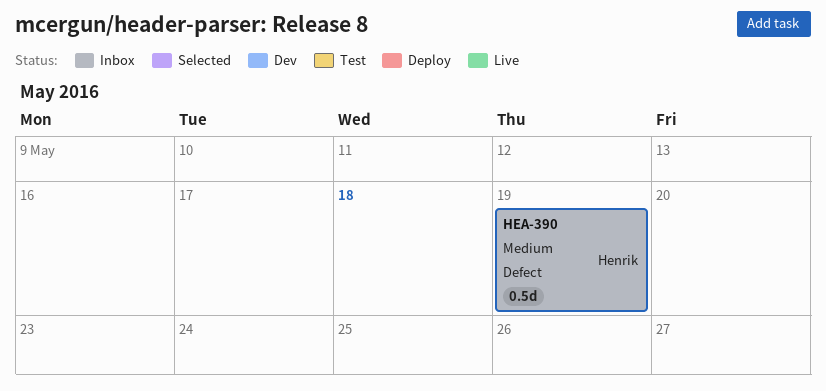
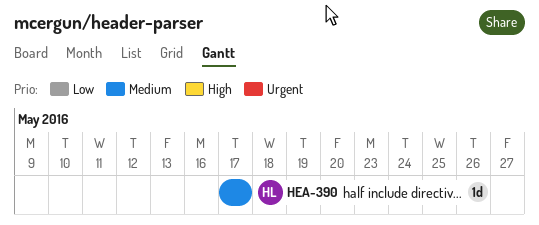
HEA-390, estimate: 0.5d -> 1d
HEA-390, due: May 19 -> May 17

